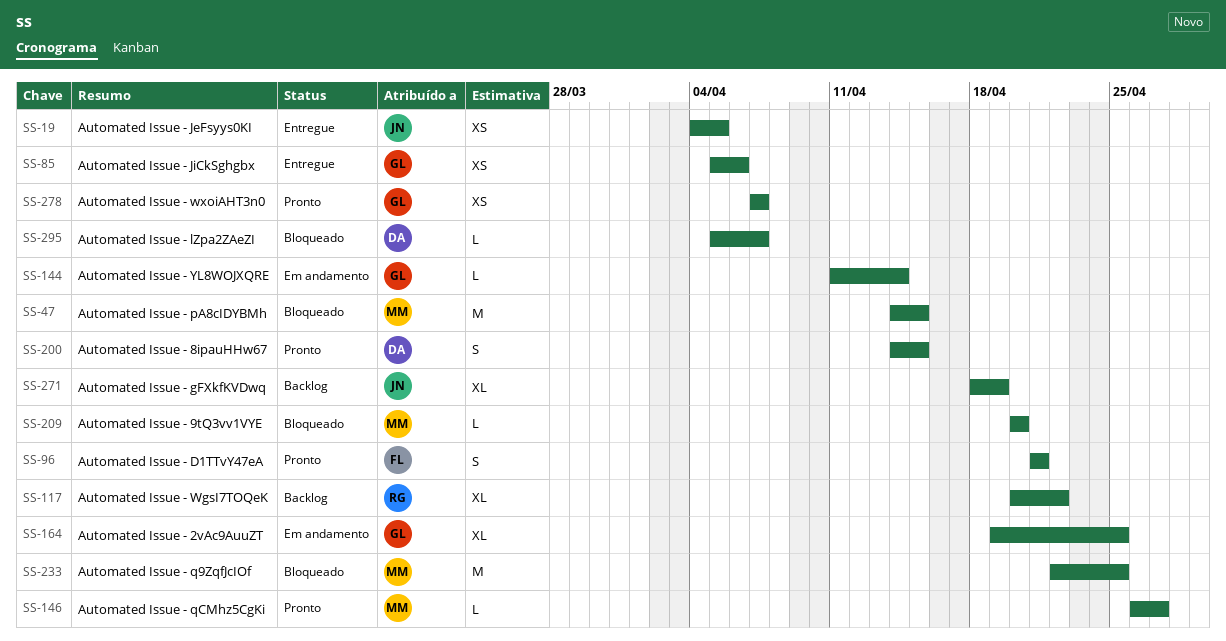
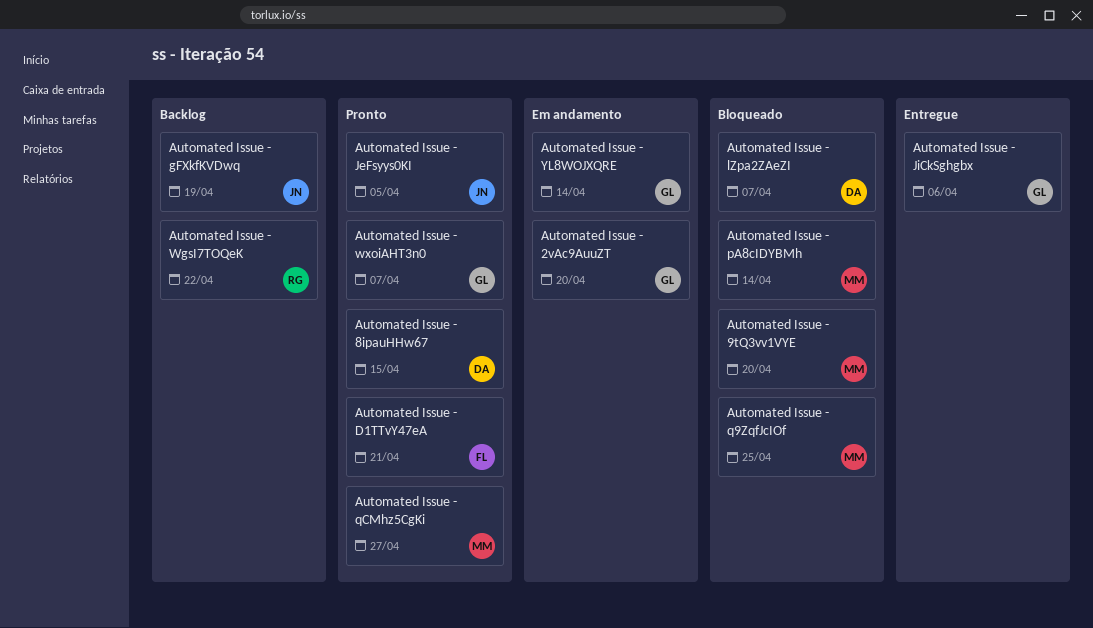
Automated Issue - 2vAc9AuuZT, due: Apr 25 -> Apr 20
Automated Issue - JeFsyys0KI, status: Entregue -> Pronto
Automated Issue - pA8cIDYBMh, due: Apr 15 -> Apr 14

